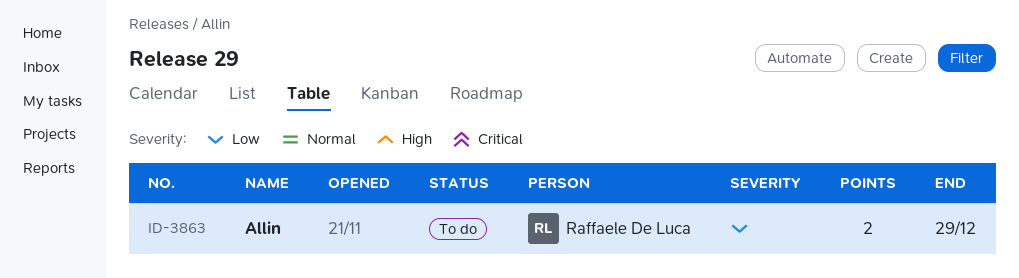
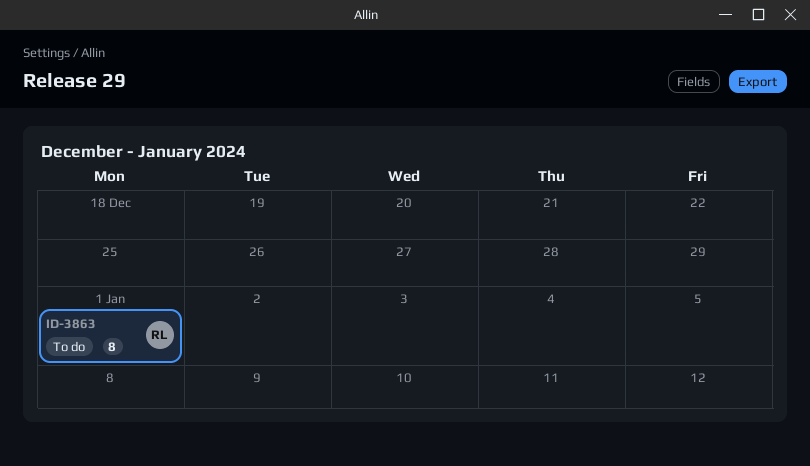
ID-3863, estimate: 2 -> 8
ID-3863, due: Dec 29 -> Jan 1

